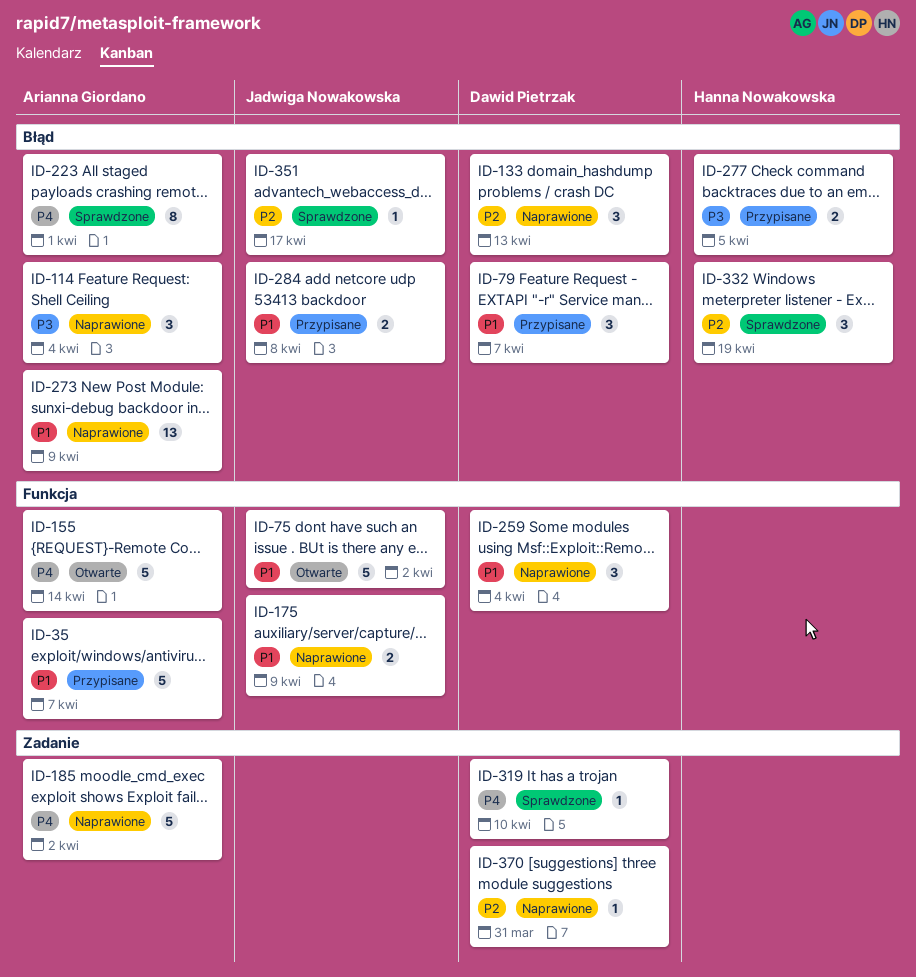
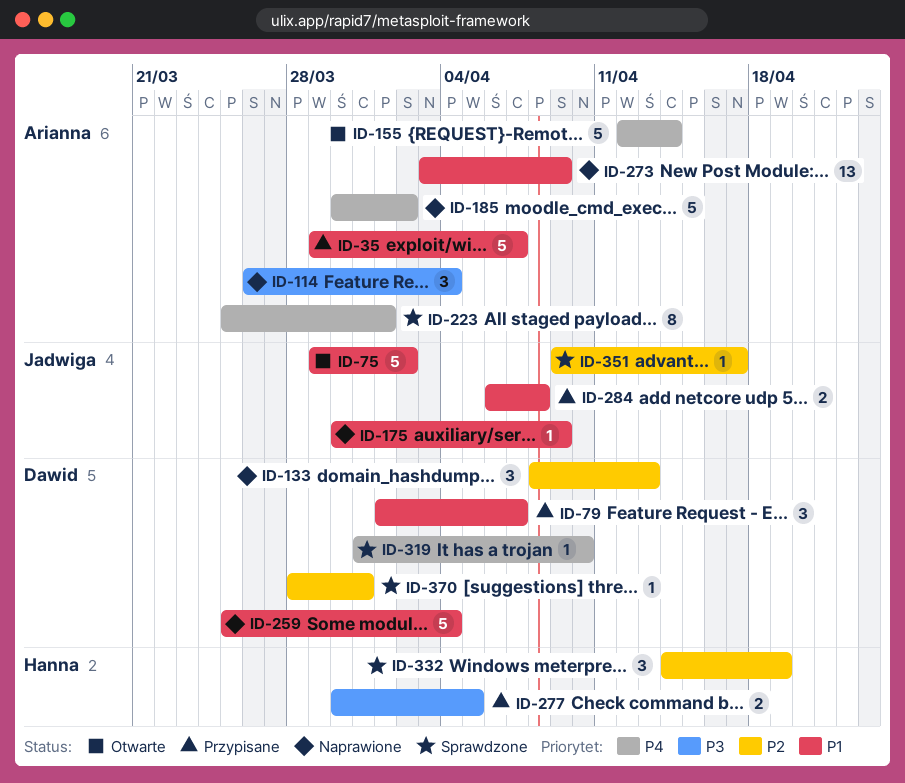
ID-175, estimate: 2 -> 1
ID-259, estimate: 3 -> 5
ID-370, status: Naprawione -> Sprawdzone

